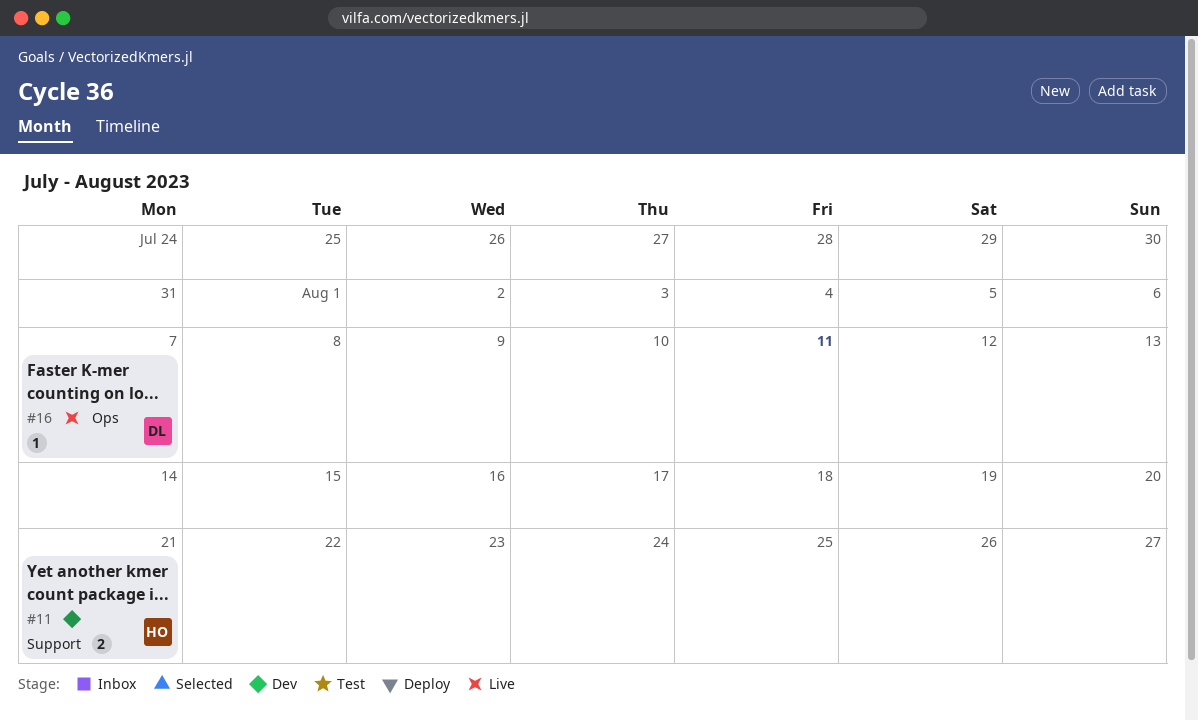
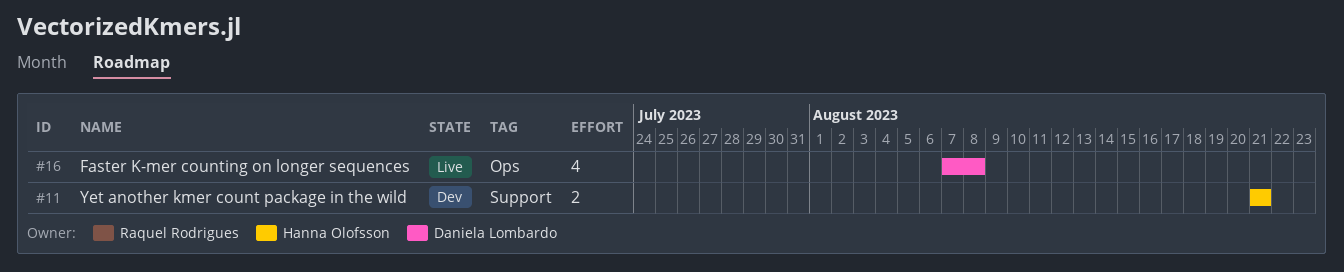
#16, estimate: 1 -> 4
#16, due: Aug 7 -> Aug 8

